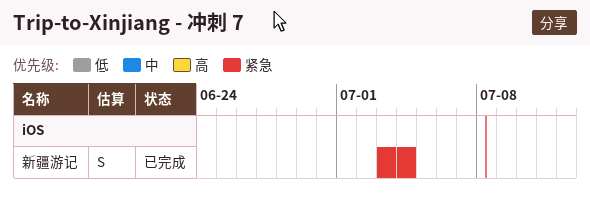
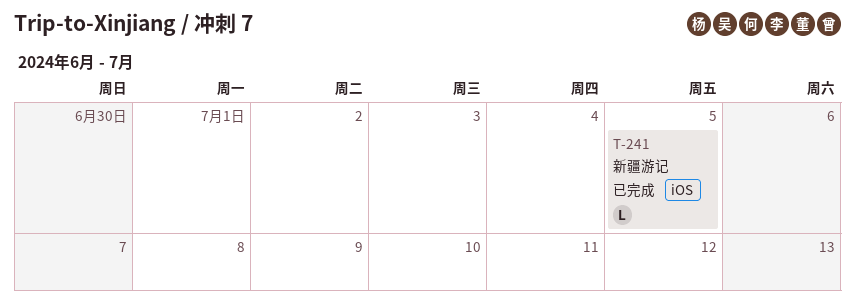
新疆游记, estimate: S -> L
新疆游记, due: Jul 4 -> Jul 5

